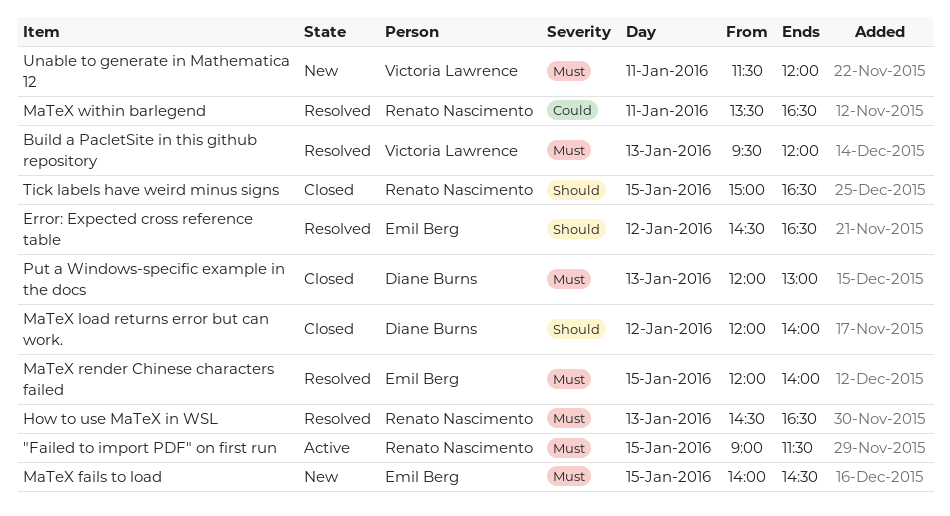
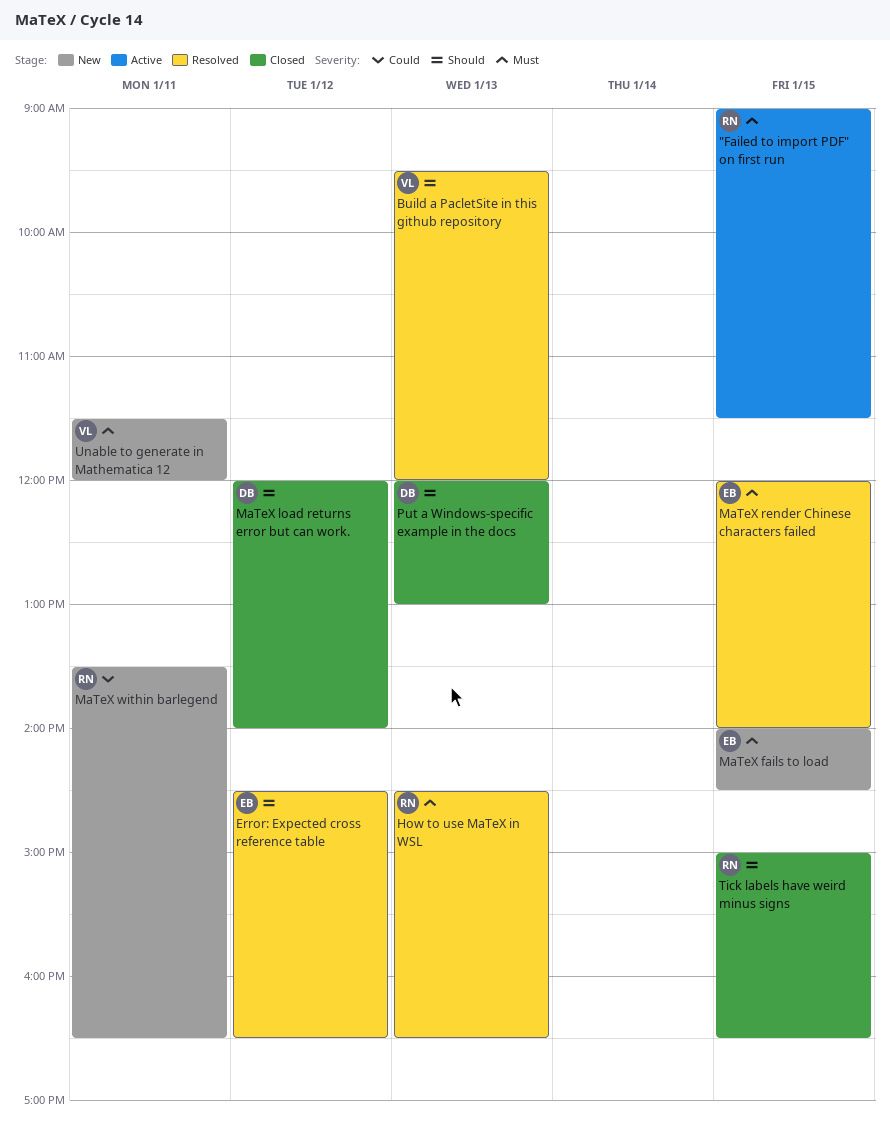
Build a PacletSite in this github repository, priority: Must -> Should
MaTeX within barlegend, status: Resolved -> New
Put a Windows-specific example in the docs, priority: Must -> Should

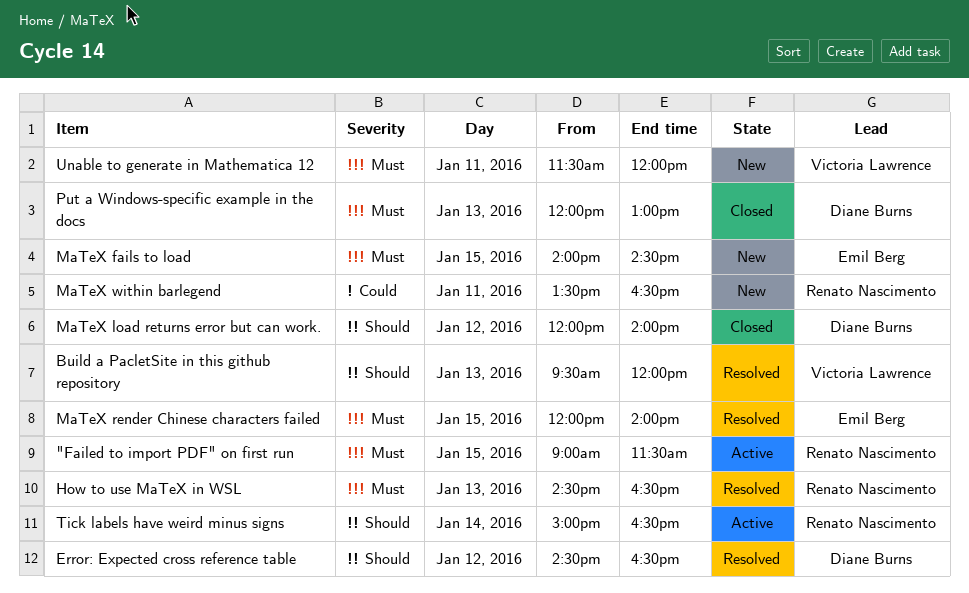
Error: Expected cross reference table, owner: Emil Berg -> Diane Burns
Put a Windows-specific example in the docs, priority: Should -> Must
Tick labels have weird minus signs, status: Closed -> Active
Tick labels have weird minus signs, day: Jan 15 -> Jan 14

